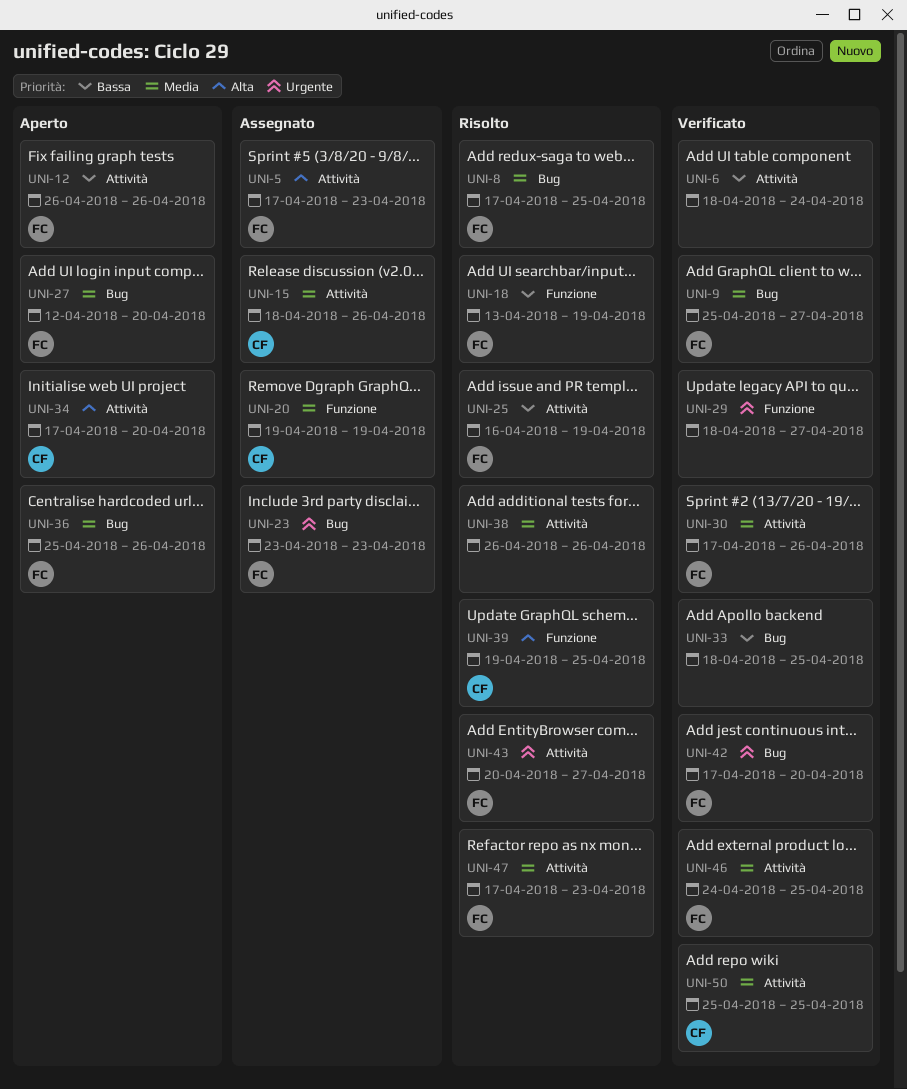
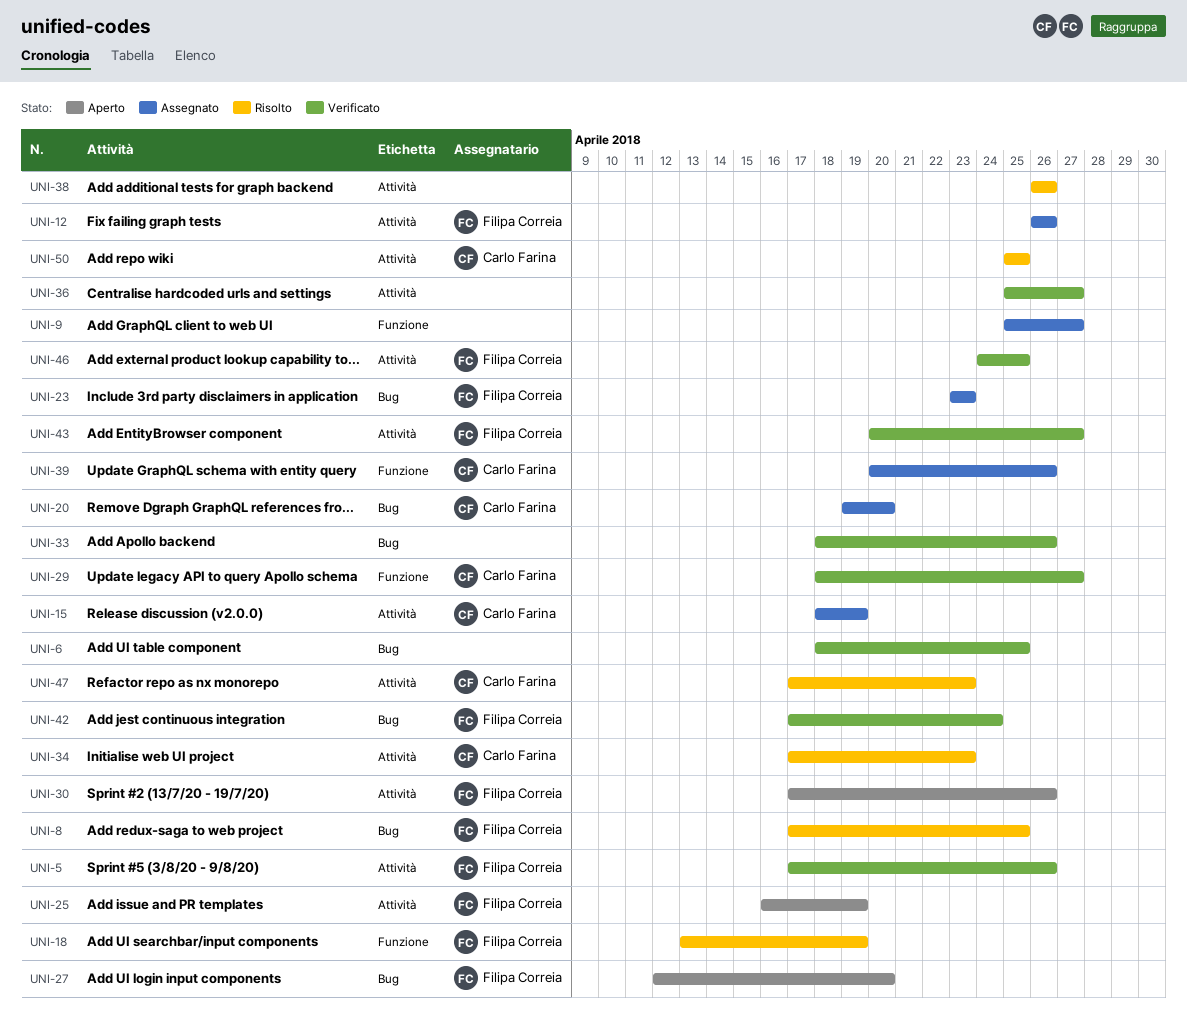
UNI-5, status: Assegnato -> Verificato
UNI-5, due: Apr 23 -> Apr 26
UNI-6, label: Attività -> Bug
UNI-6, due: Apr 24 -> Apr 25
UNI-9, status: Verificato -> Assegnato
UNI-9, owner: Filipa Correia -> none
UNI-9, label: Bug -> Funzione
UNI-12, status: Aperto -> Assegnato
UNI-15, due: Apr 26 -> Apr 19
UNI-20, label: Funzione -> Bug
UNI-20, due: Apr 19 -> Apr 20
UNI-25, status: Risolto -> Aperto
UNI-29, owner: none -> Carlo Farina
UNI-30, status: Verificato -> Aperto
UNI-33, due: Apr 25 -> Apr 26
UNI-34, status: Aperto -> Risolto
UNI-34, due: Apr 20 -> Apr 23
UNI-36, status: Aperto -> Verificato
UNI-36, owner: Filipa Correia -> none
UNI-36, label: Bug -> Attività
UNI-36, due: Apr 26 -> Apr 27
UNI-39, status: Risolto -> Assegnato
UNI-39, start: Apr 19 -> Apr 20
UNI-39, due: Apr 25 -> Apr 26
UNI-42, due: Apr 20 -> Apr 24
UNI-43, status: Risolto -> Verificato
UNI-47, owner: Filipa Correia -> Carlo Farina
UNI-50, status: Verificato -> Risolto

